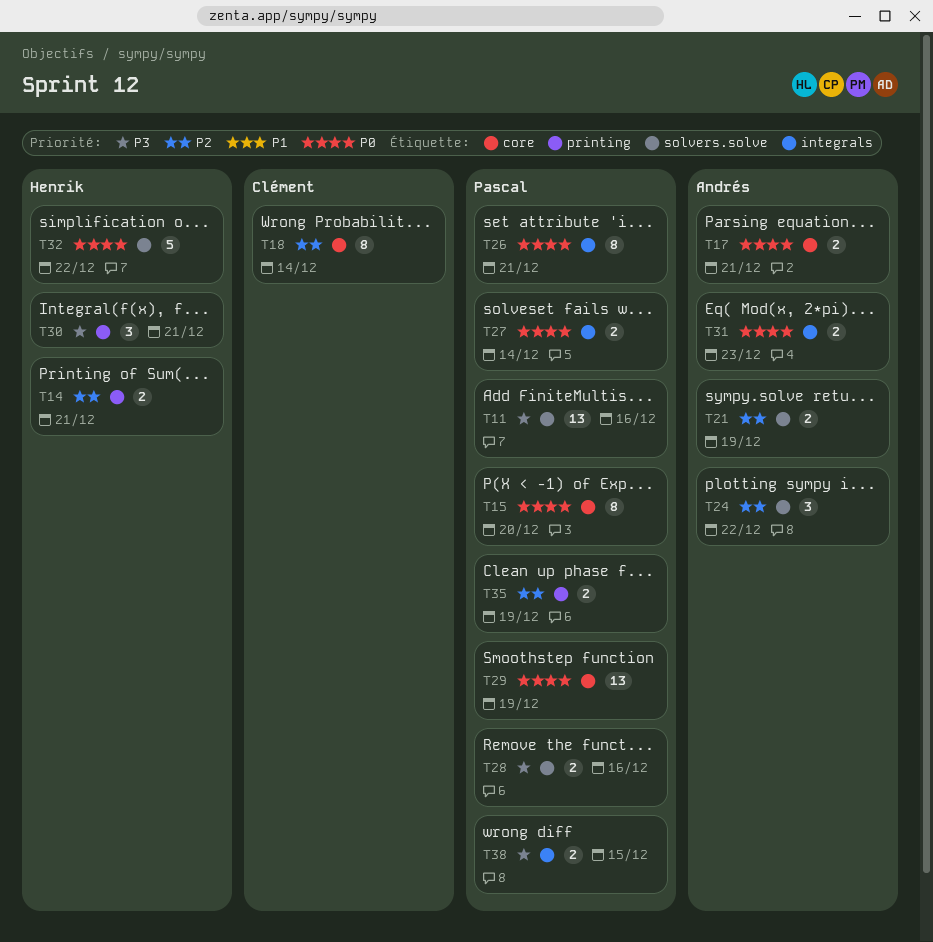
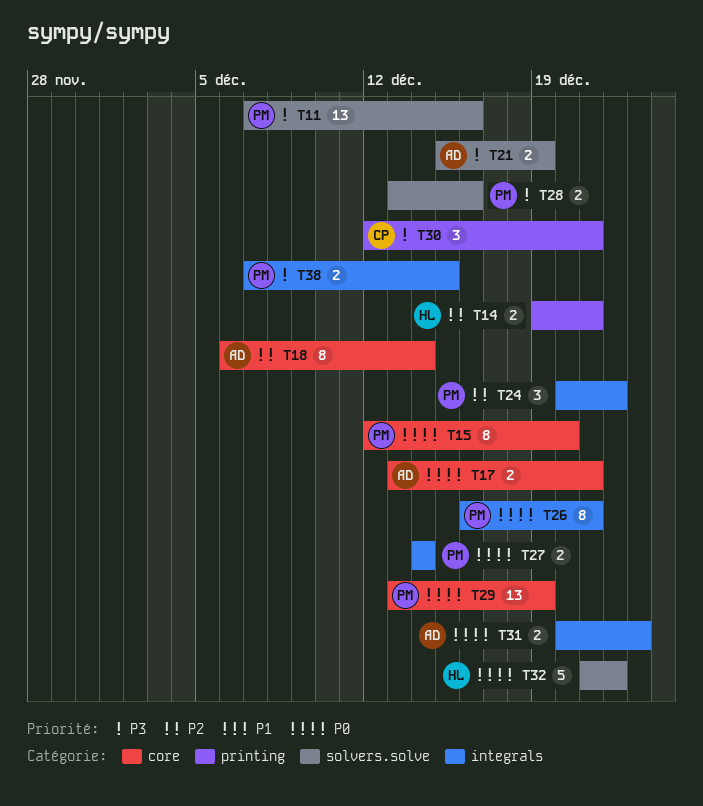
T18, owner: Clément -> Andrés
T21, priority: P2 -> P3
T24, owner: Andrés -> Pascal
T24, label: solvers.solve -> integrals
T30, owner: Henrik -> Clément
T35: present -> none

